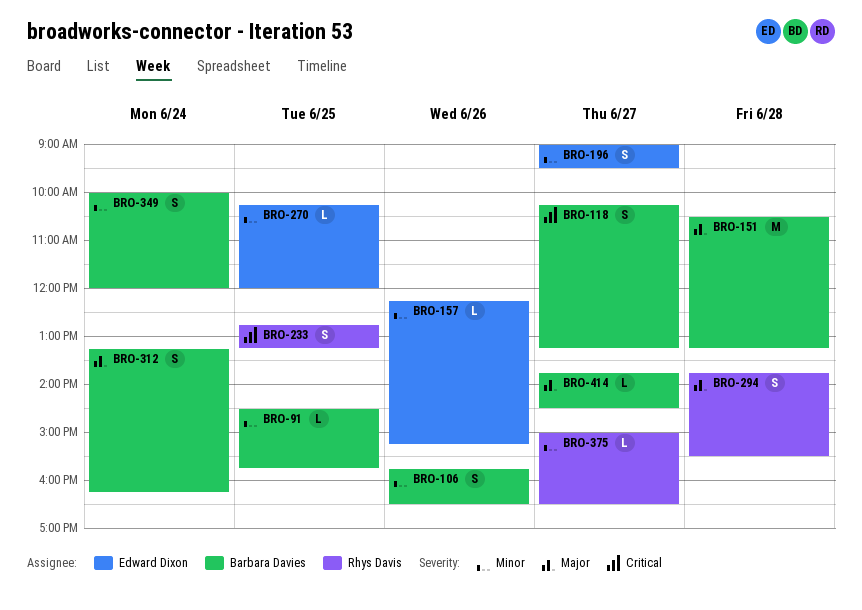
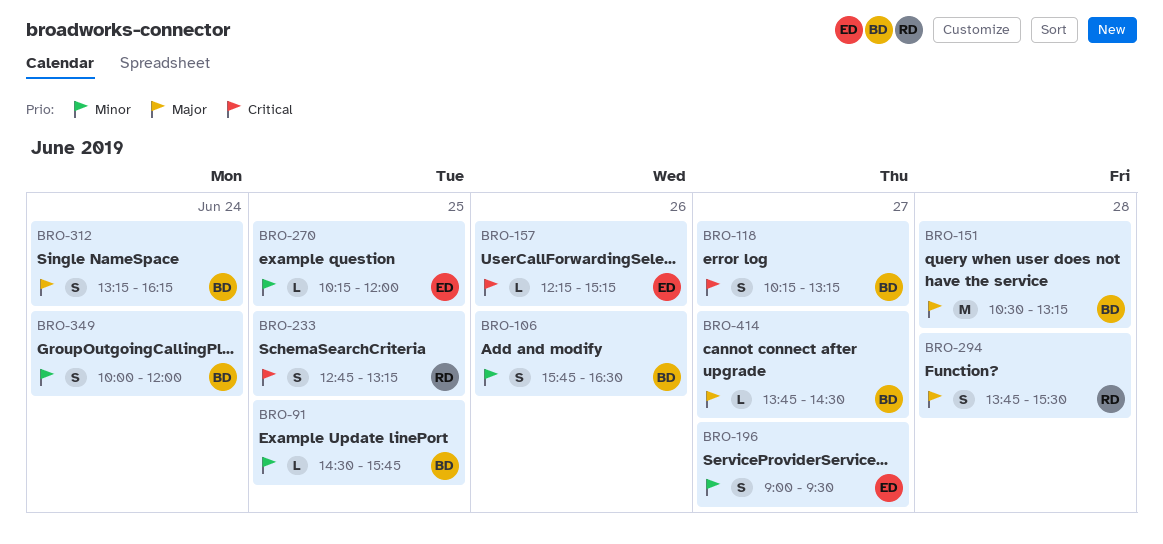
BRO-157, priority: Minor -> Critical
BRO-375: present -> none

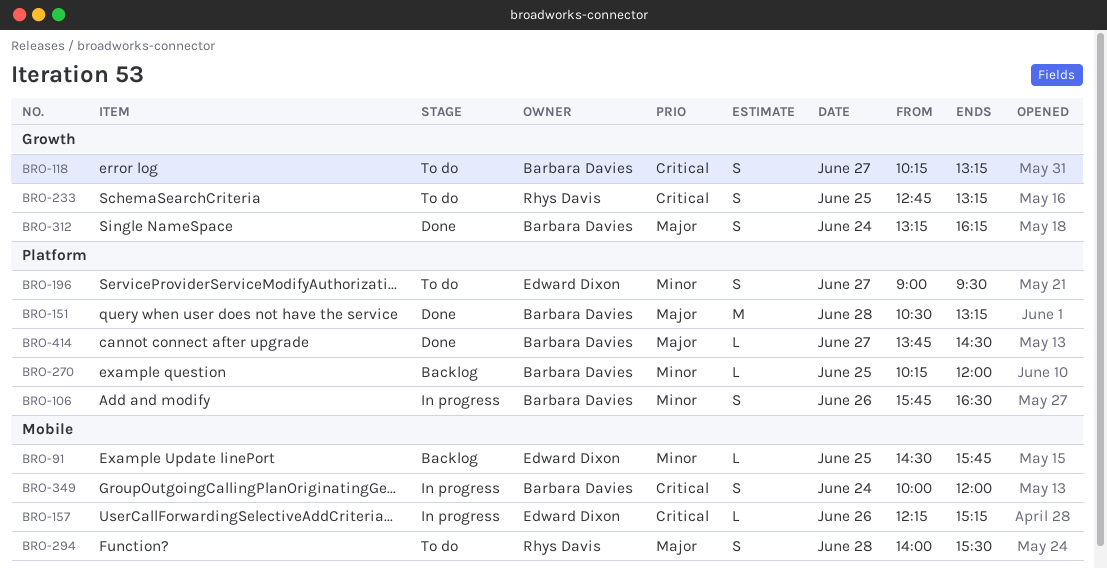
BRO-91, owner: Barbara Davies -> Edward Dixon
BRO-270, owner: Edward Dixon -> Barbara Davies
BRO-294, begins: 13:45 -> 14:00
BRO-349, priority: Minor -> Critical

